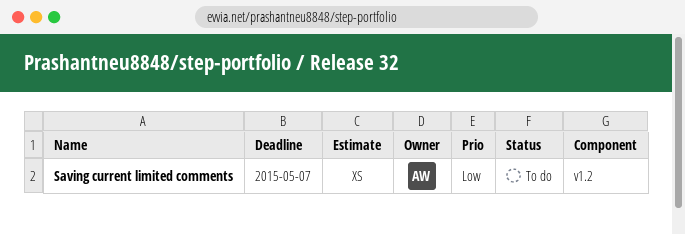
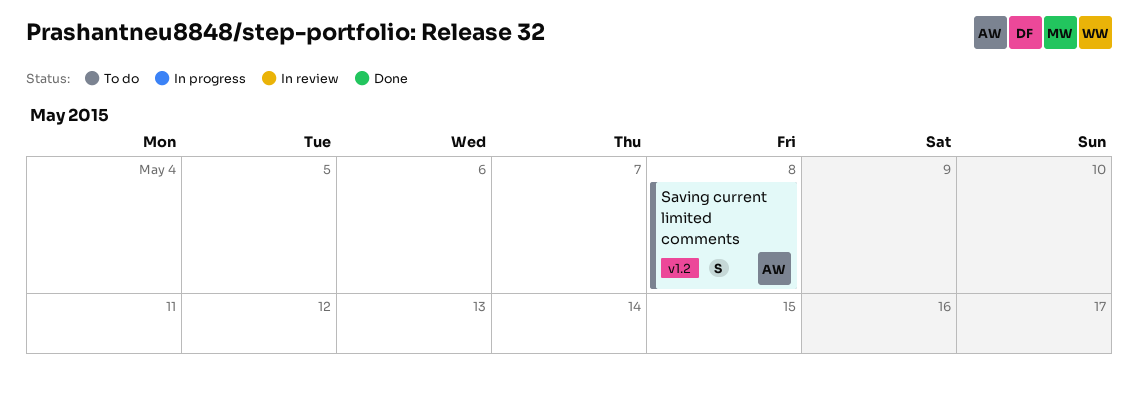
Saving current limited comments, estimate: XS -> S
Saving current limited comments, due: May 7 -> May 8

